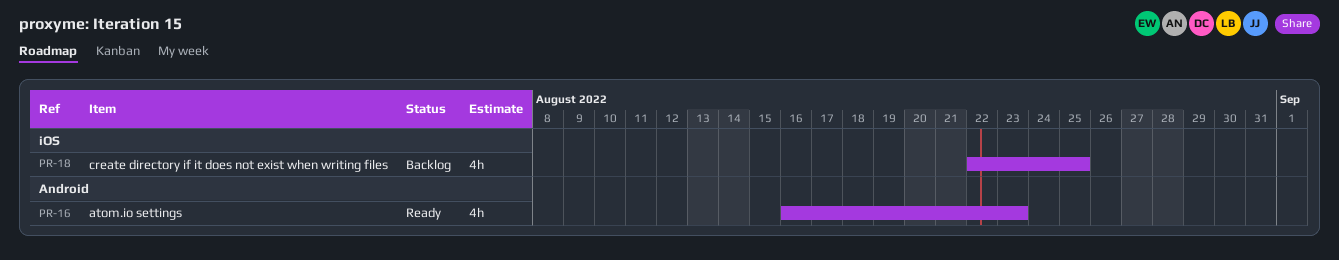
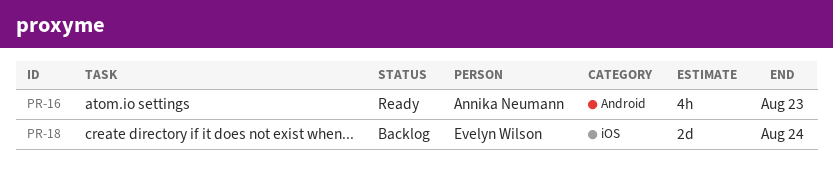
PR-18, estimate: 4h -> 2d
PR-18, due: Aug 25 -> Aug 24

